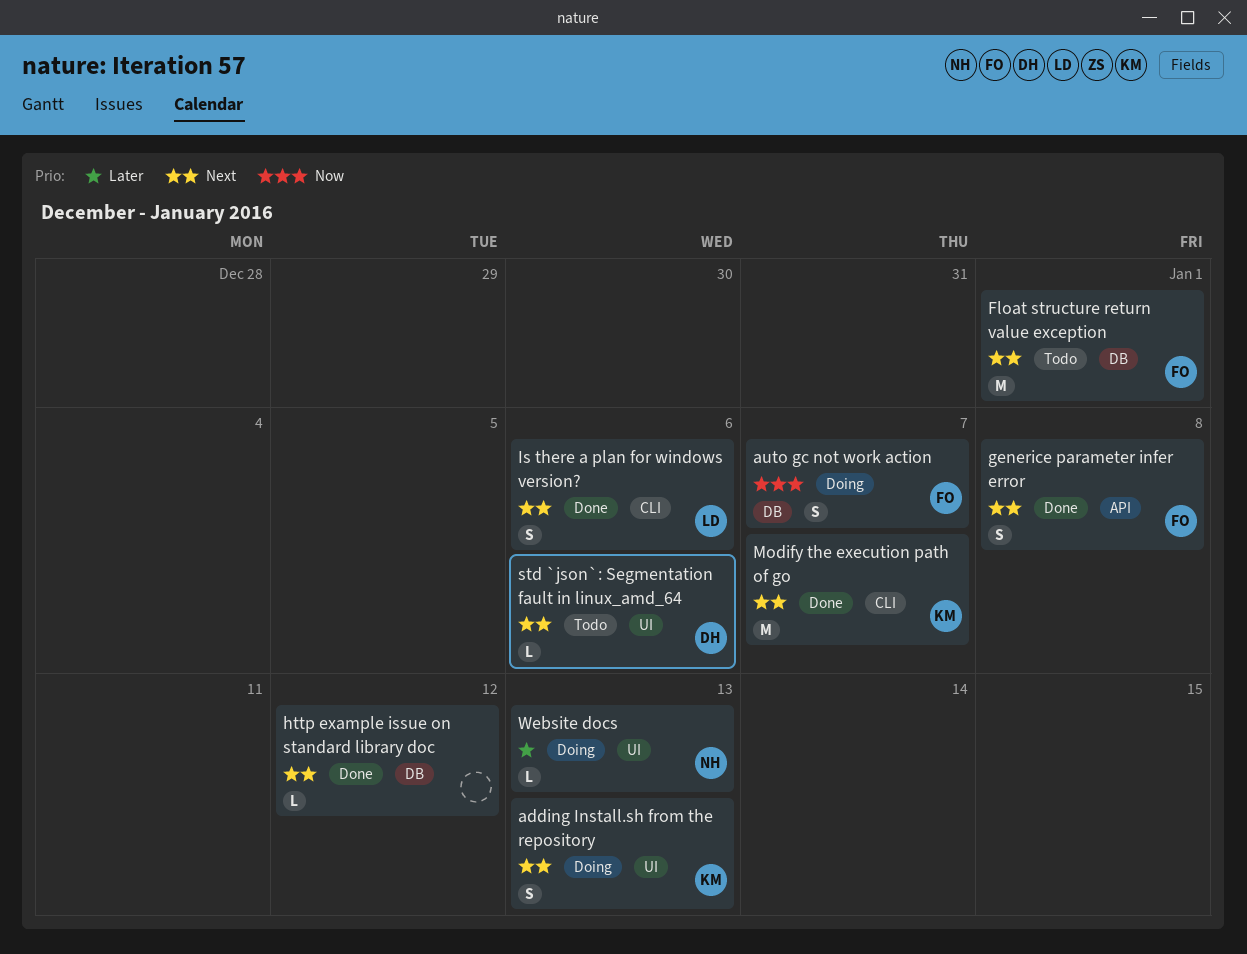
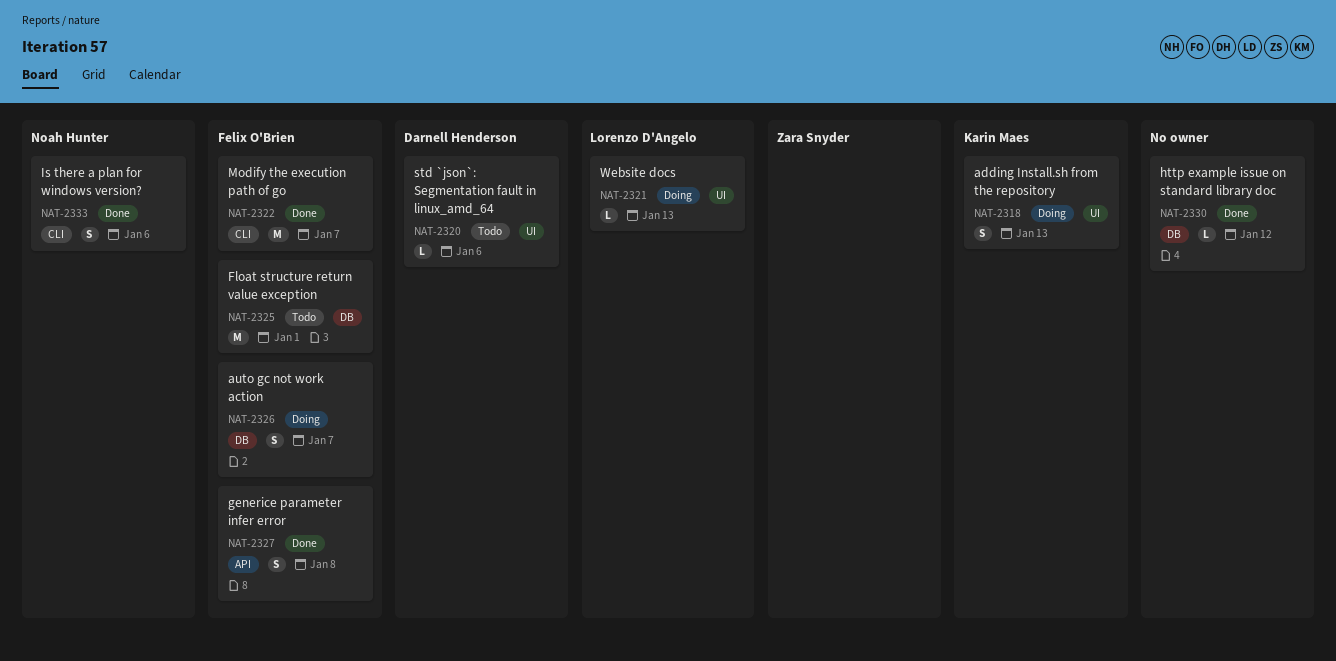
Is there a plan for windows version?, owner: Lorenzo D'Angelo -> Noah Hunter
Modify the execution path of go, owner: Karin Maes -> Felix O'Brien
Website docs, owner: Noah Hunter -> Lorenzo D'Angelo

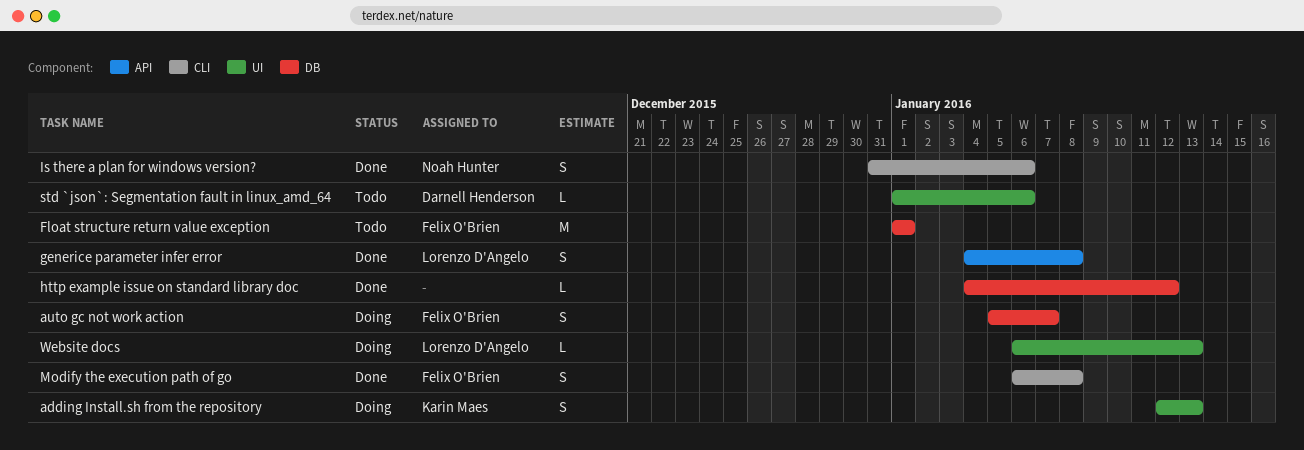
generice parameter infer error, owner: Felix O'Brien -> Lorenzo D'Angelo
Modify the execution path of go, estimate: M -> S
Modify the execution path of go, due: Jan 7 -> Jan 8

